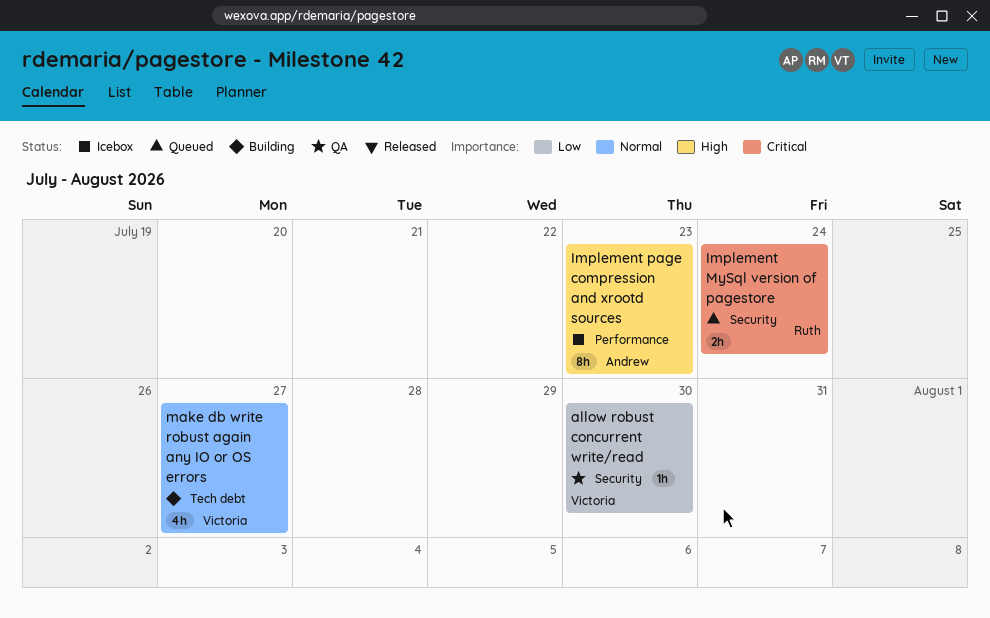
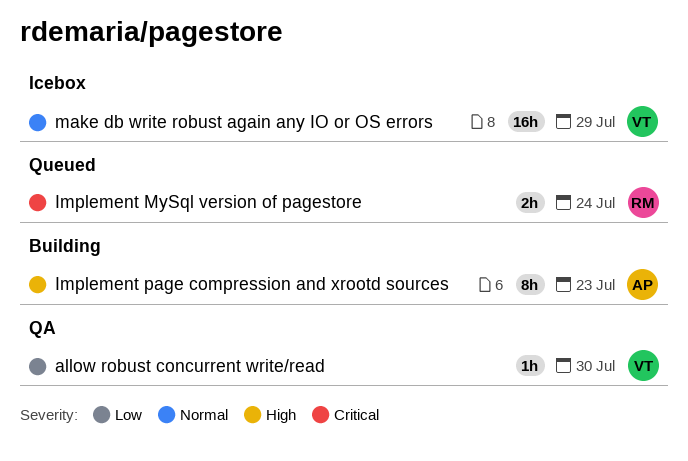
Implement page compression and xrootd sources, status: Icebox -> Building
make db write robust again any IO or OS errors, status: Building -> Icebox
make db write robust again any IO or OS errors, estimate: 4h -> 16h
make db write robust again any IO or OS errors, due: Jul 27 -> Jul 29

